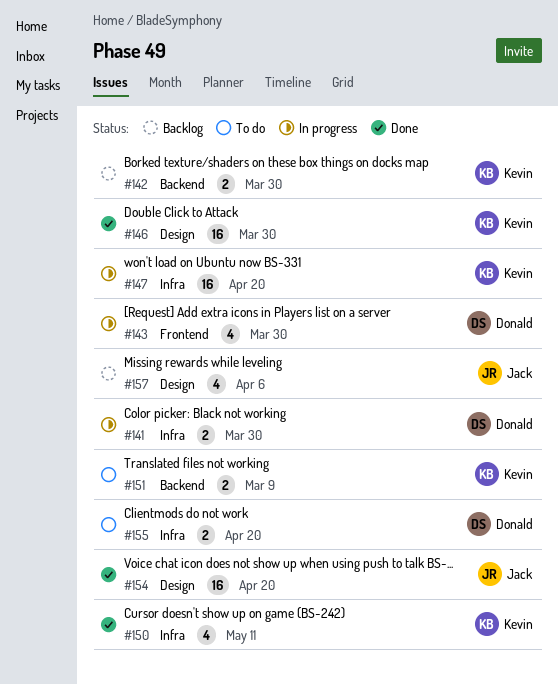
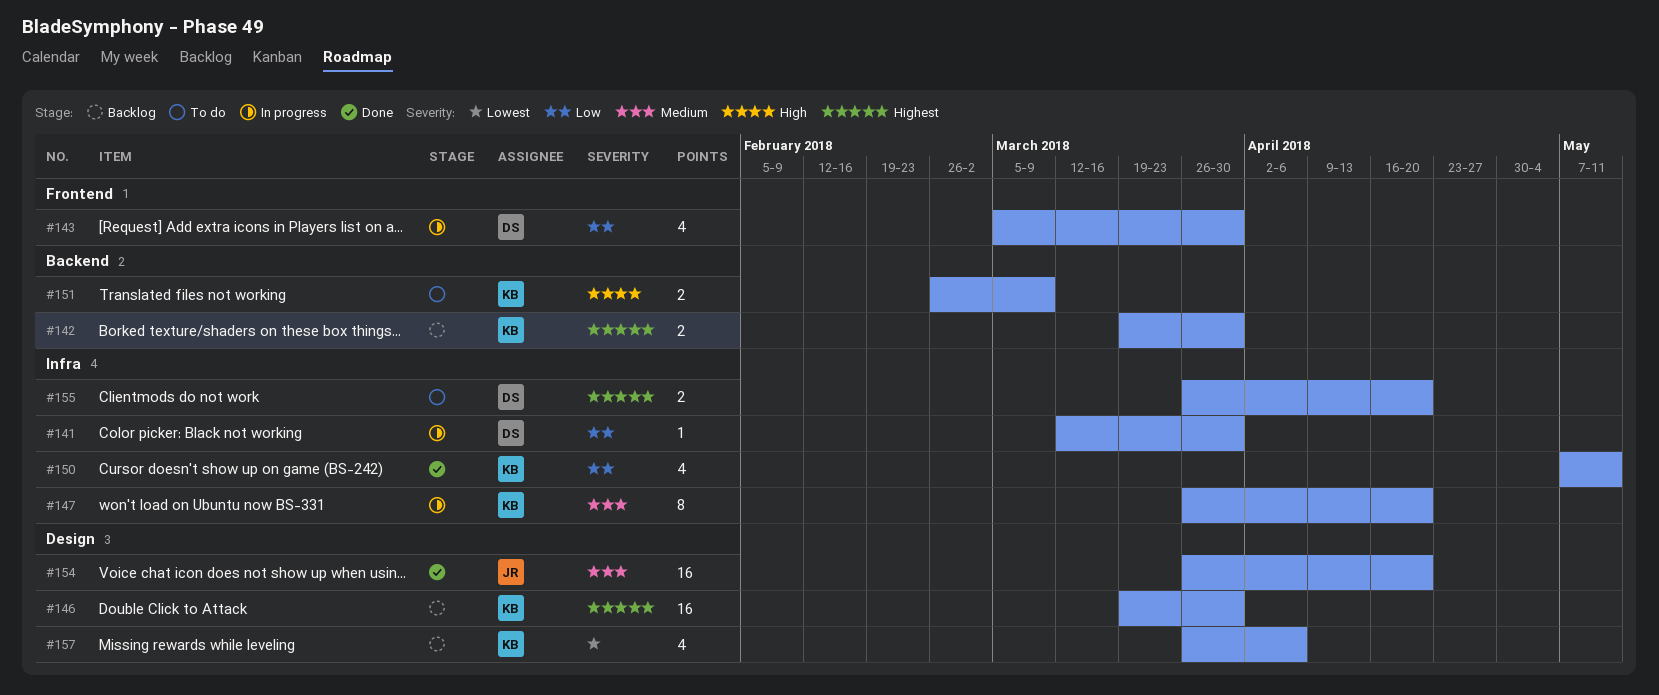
#141, estimate: 2 -> 1
#146, status: Done -> Backlog
#147, estimate: 16 -> 8
#157, owner: Jack -> Kevin

